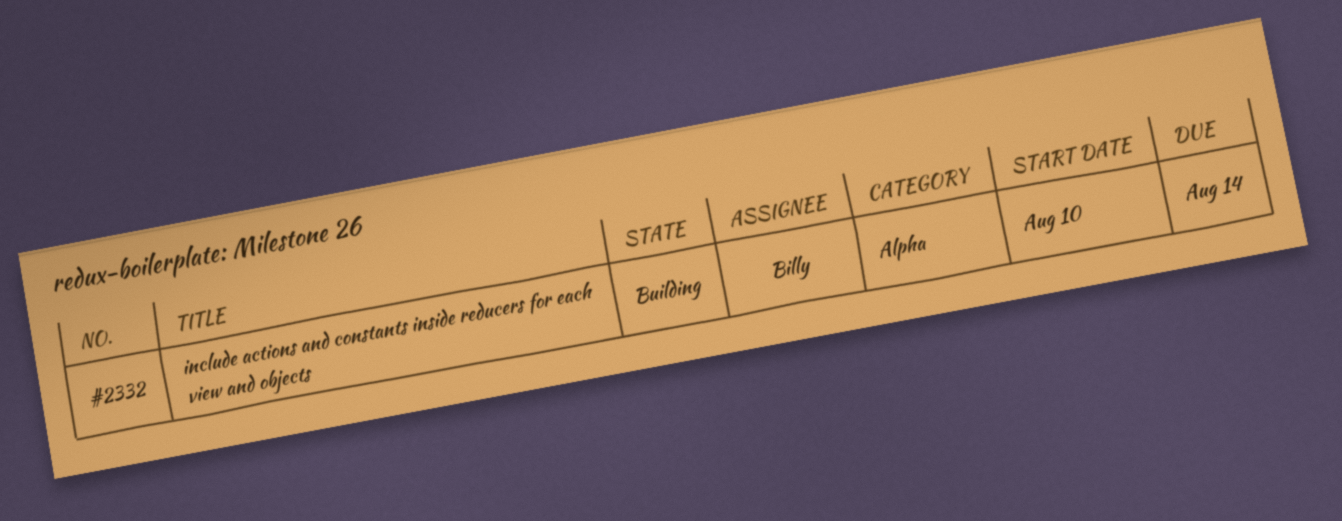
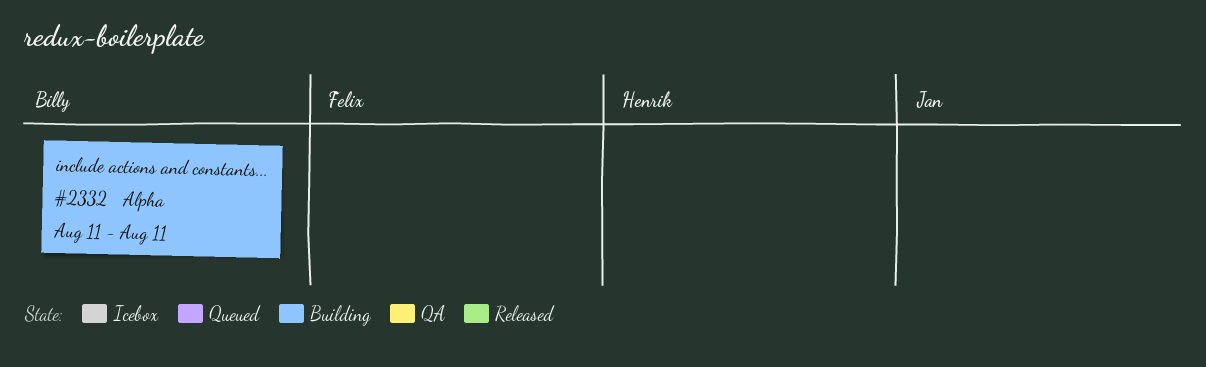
#2332, start: Aug 10 -> Aug 11
#2332, due: Aug 14 -> Aug 11

